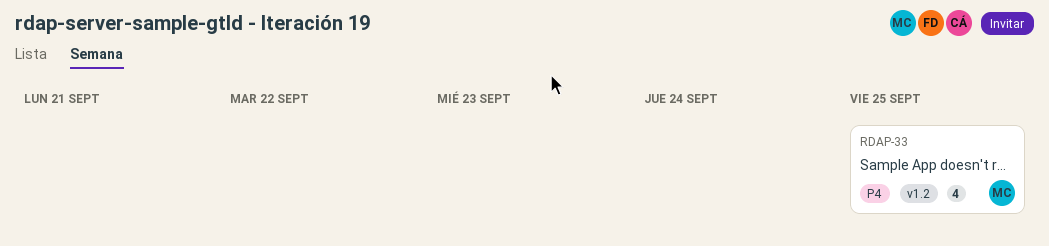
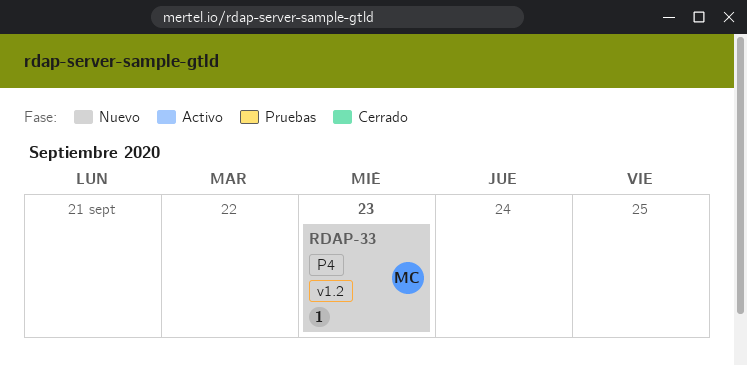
RDAP-33, estimate: 4 -> 1
RDAP-33, due: Sep 25 -> Sep 23

